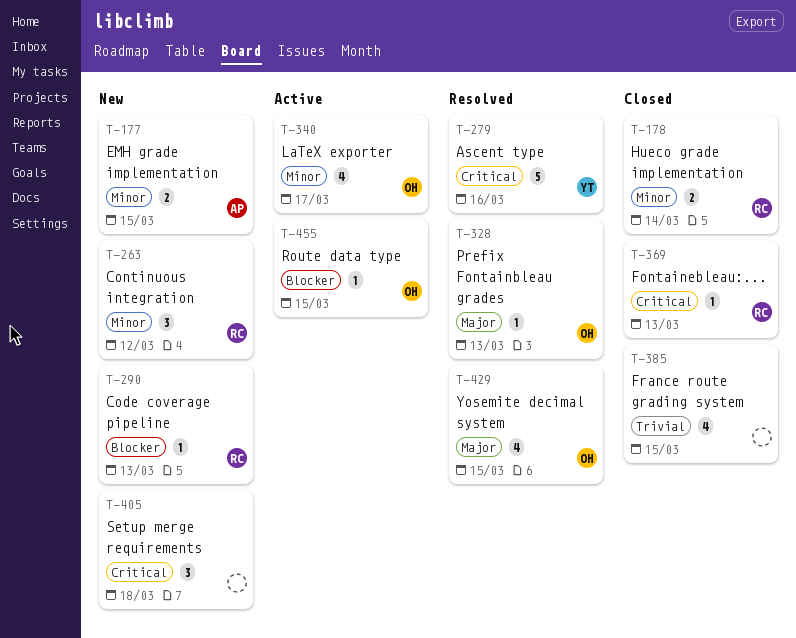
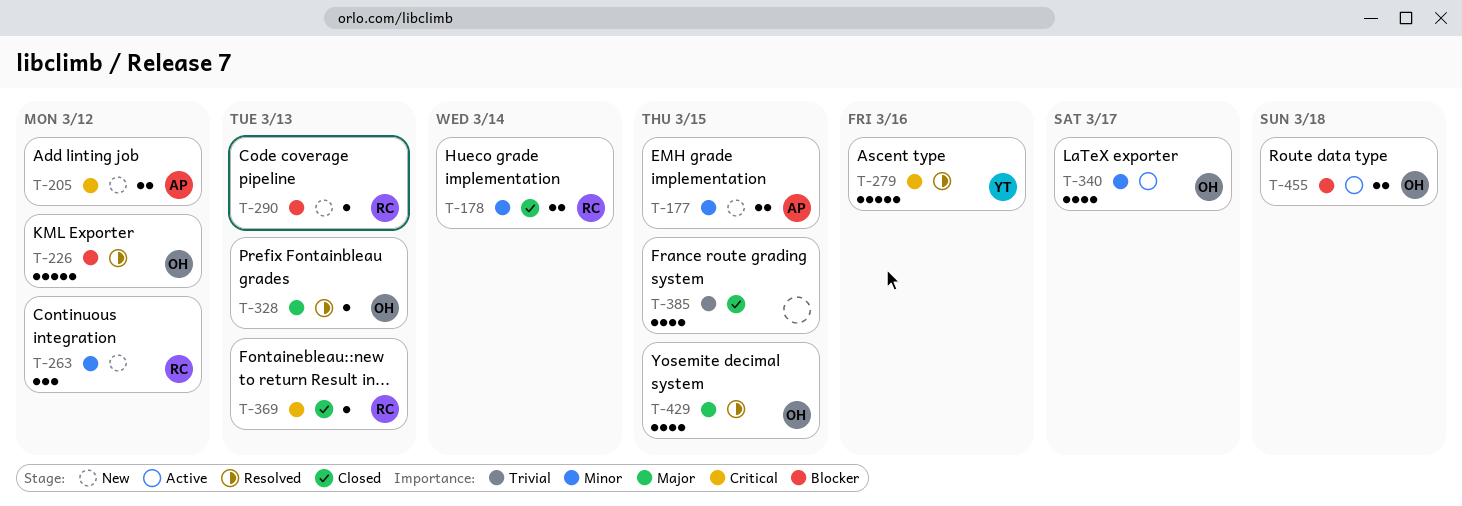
T-205: none -> present
T-226: none -> present
T-405: present -> none
T-455, estimate: 1 -> 2
T-455, due: Mar 15 -> Mar 18

